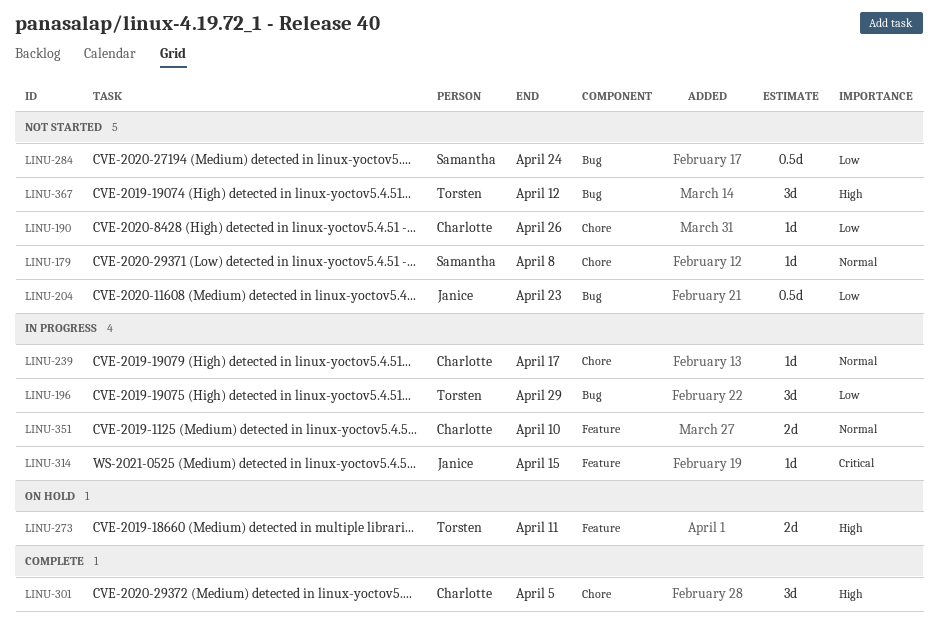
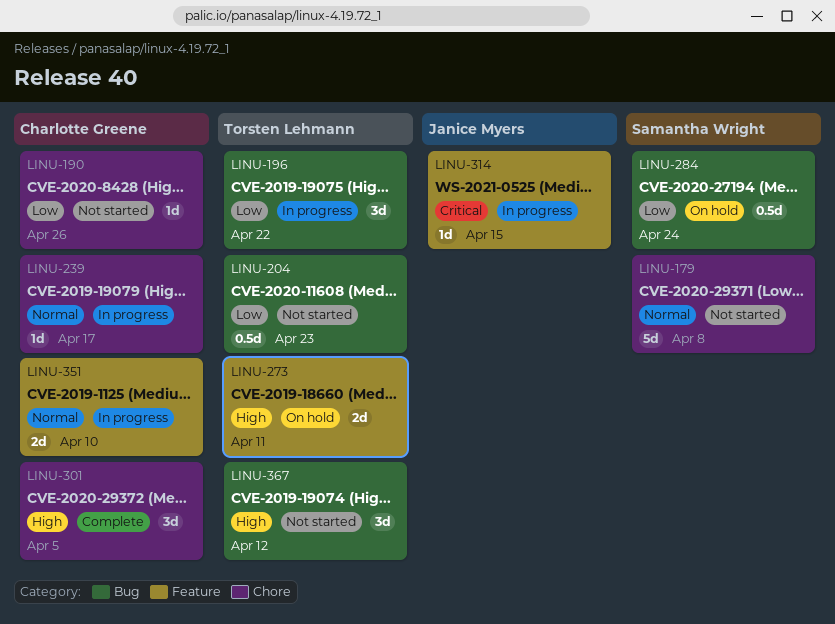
LINU-179, estimate: 1d -> 5d
LINU-196, due: Apr 29 -> Apr 22
LINU-204, owner: Janice Myers -> Torsten Lehmann
LINU-284, status: Not started -> On hold

